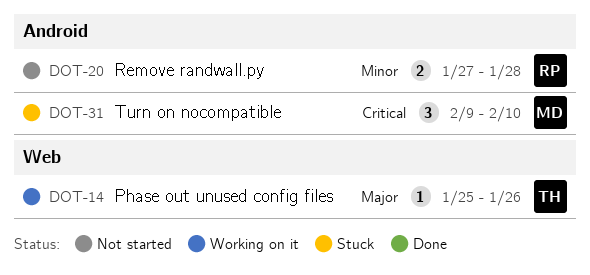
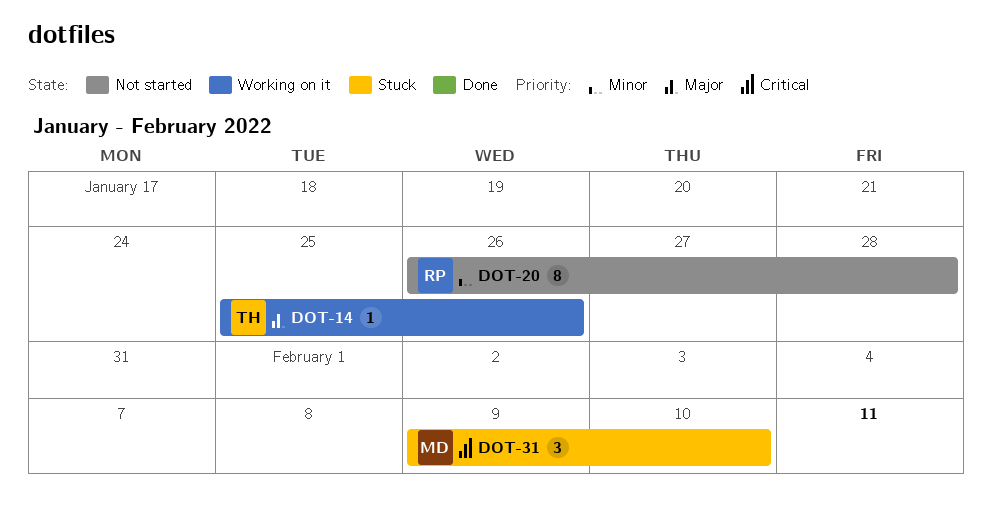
DOT-20, estimate: 2 -> 8
DOT-20, start: Jan 27 -> Jan 26

